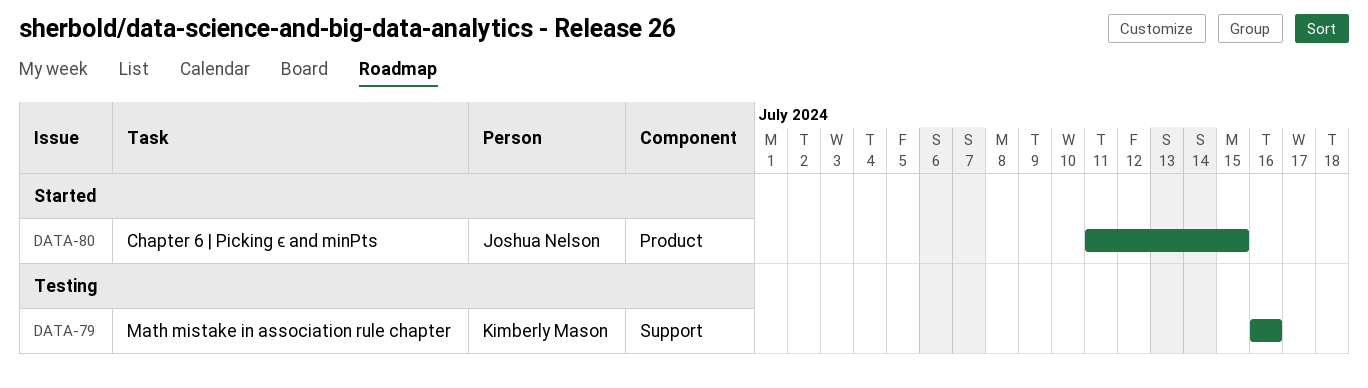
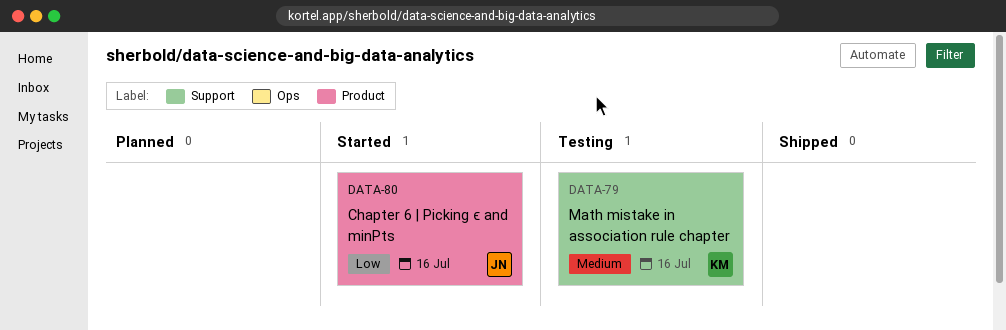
DATA-80, due: Jul 15 -> Jul 16

